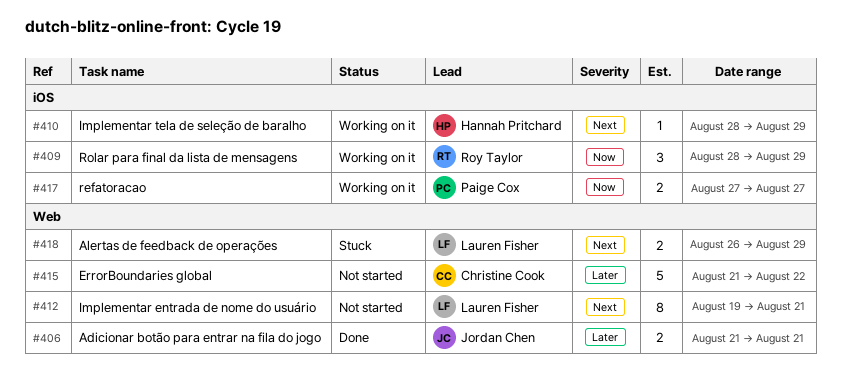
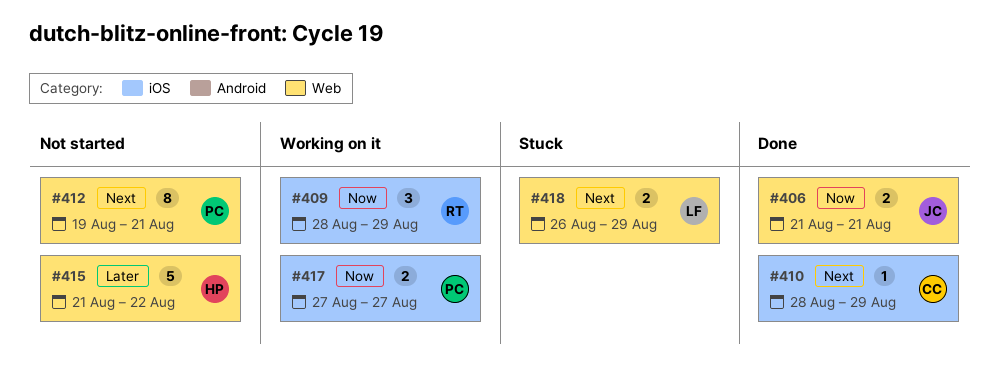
#406, priority: Later -> Now
#410, status: Working on it -> Done
#410, owner: Hannah Pritchard -> Christine Cook
#412, owner: Lauren Fisher -> Paige Cox
#415, owner: Christine Cook -> Hannah Pritchard

